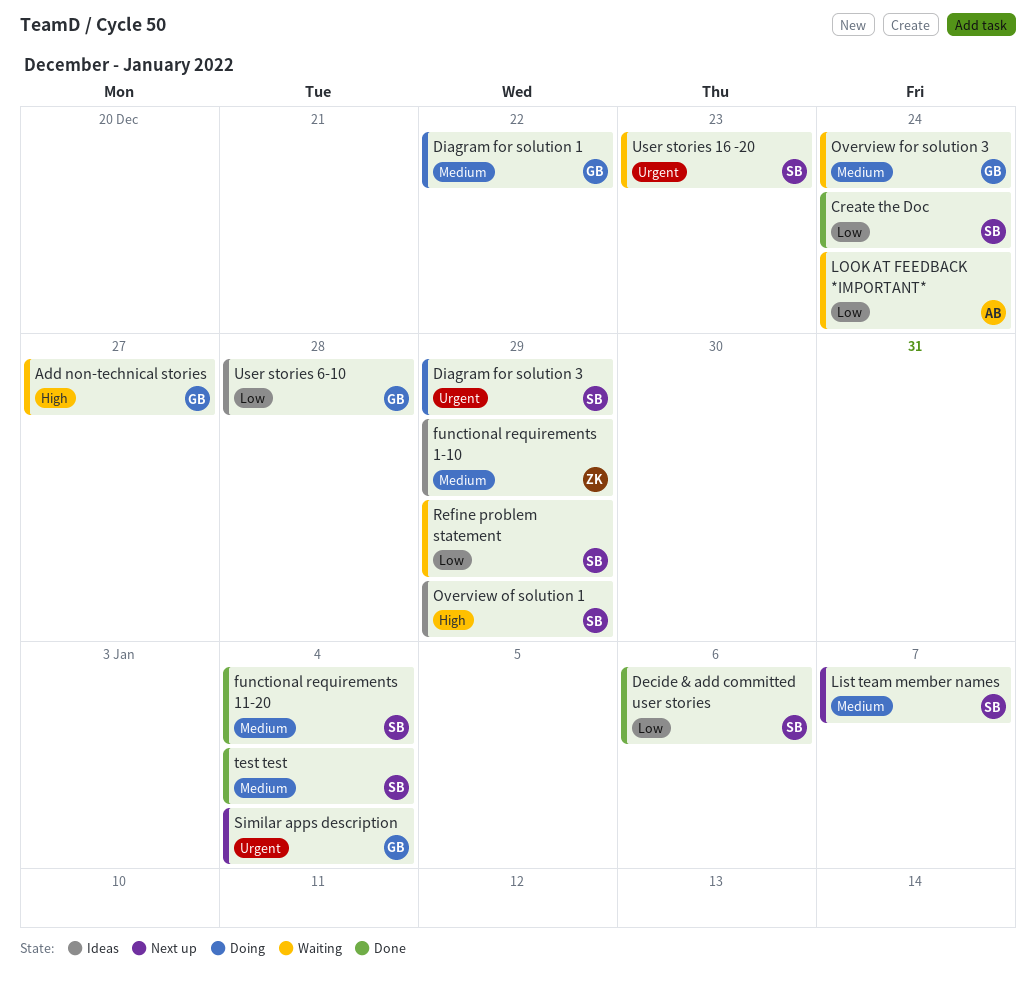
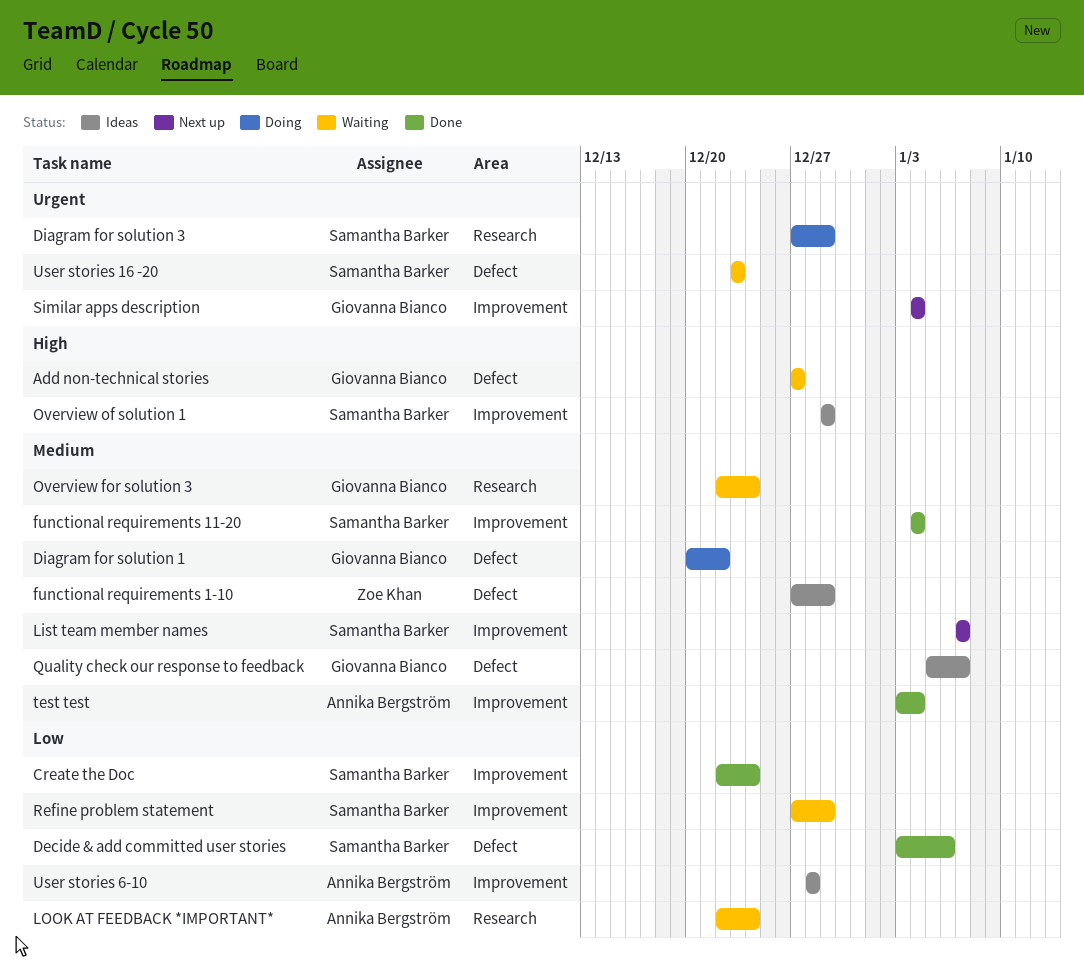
Quality check our response to feedback: none -> present
test test, owner: Samantha Barker -> Annika Bergström
User stories 6-10, owner: Giovanna Bianco -> Annika Bergström

